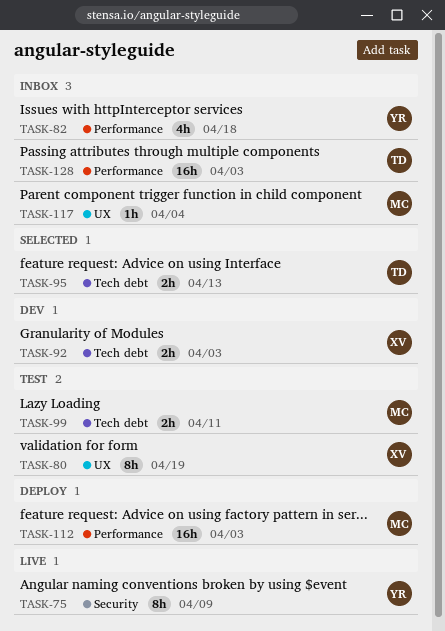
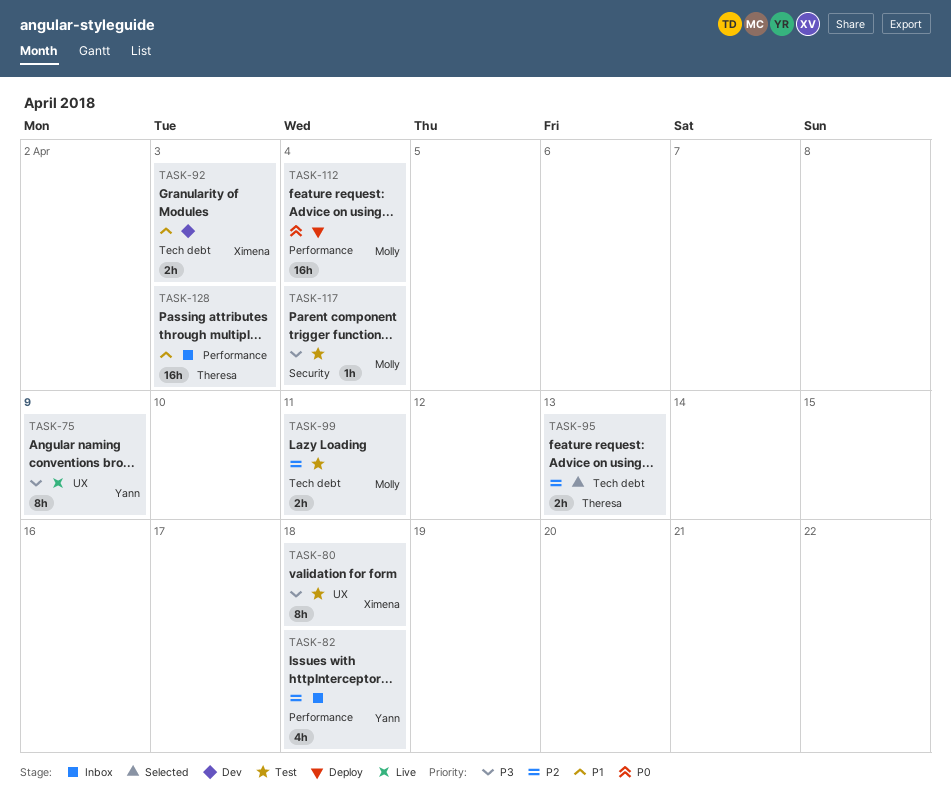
TASK-75, label: Security -> UX
TASK-80, due: Apr 19 -> Apr 18
TASK-112, due: Apr 3 -> Apr 4
TASK-117, status: Inbox -> Test
TASK-117, label: UX -> Security

